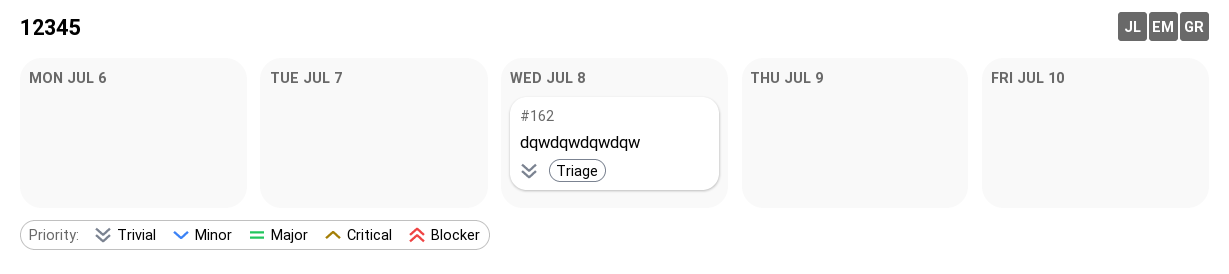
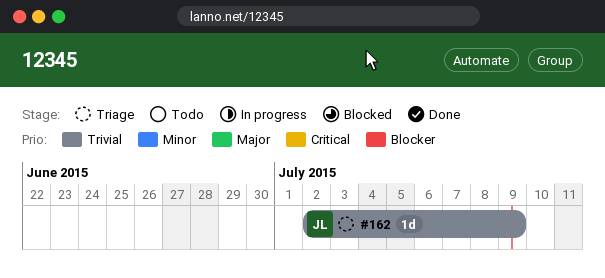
#162, due: Jul 8 -> Jul 9

